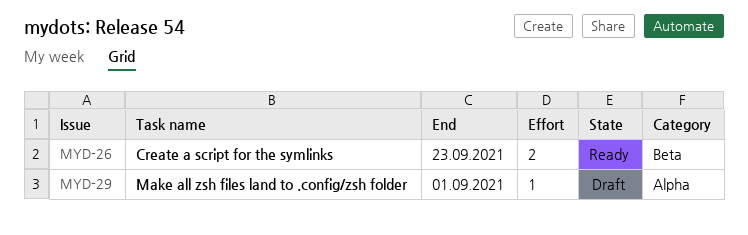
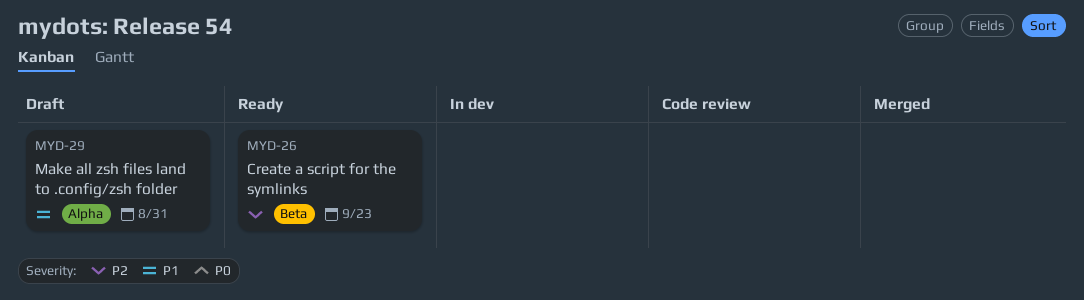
MYD-29, due: Sep 1 -> Aug 31

